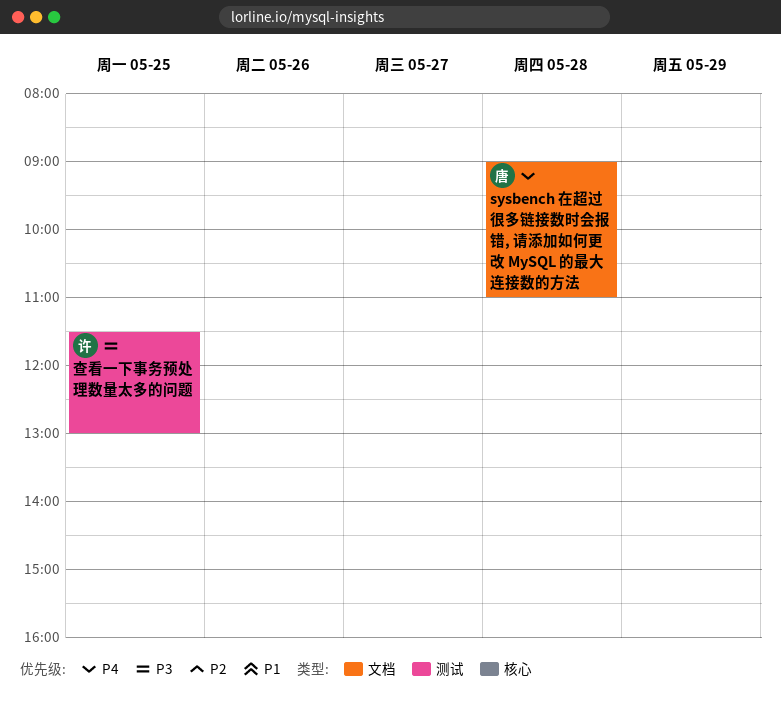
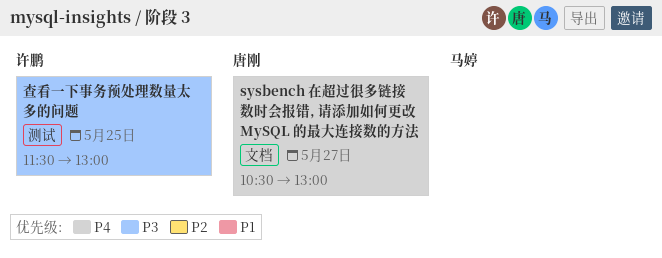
sysbench 在超过很多链接数时会报错, 请添加如何更改 MySQL 的最大连接数的方法, day: May 28 -> May 27
sysbench 在超过很多链接数时会报错, 请添加如何更改 MySQL 的最大连接数的方法, begins: 09:00 -> 10:30
sysbench 在超过很多链接数时会报错, 请添加如何更改 MySQL 的最大连接数的方法, ends: 11:00 -> 13:00

